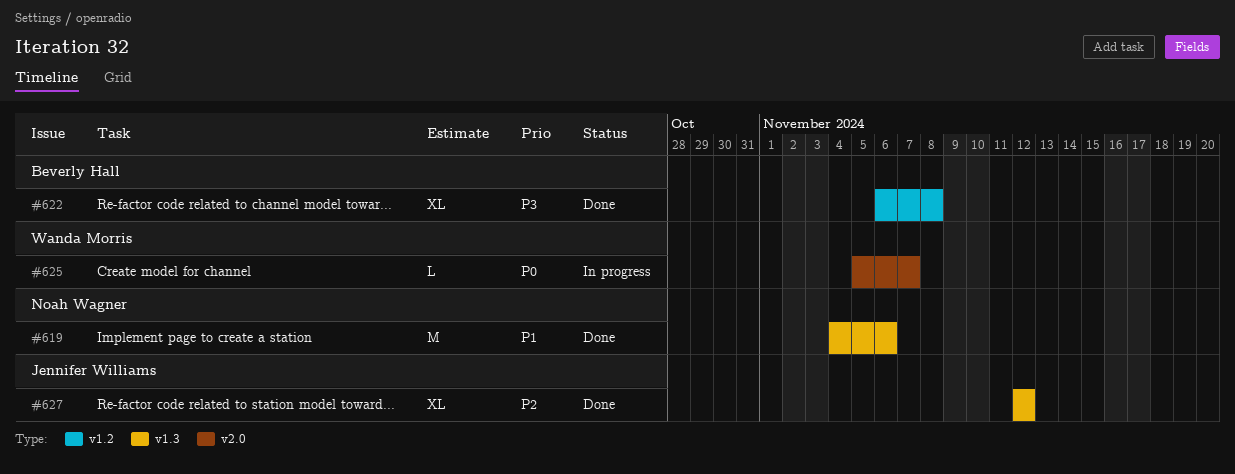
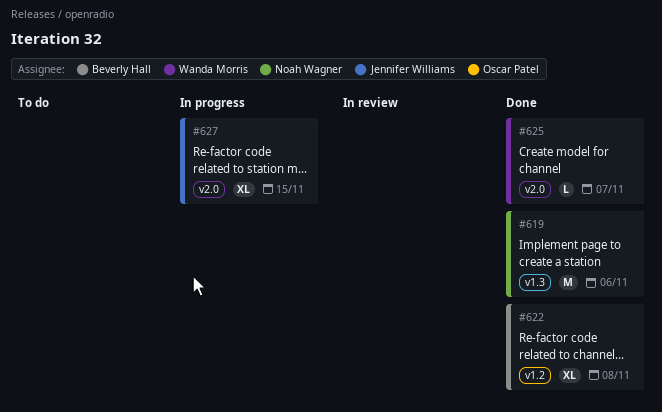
#625, status: In progress -> Done
#627, status: Done -> In progress
#627, label: v1.3 -> v2.0
#627, due: Nov 12 -> Nov 15

